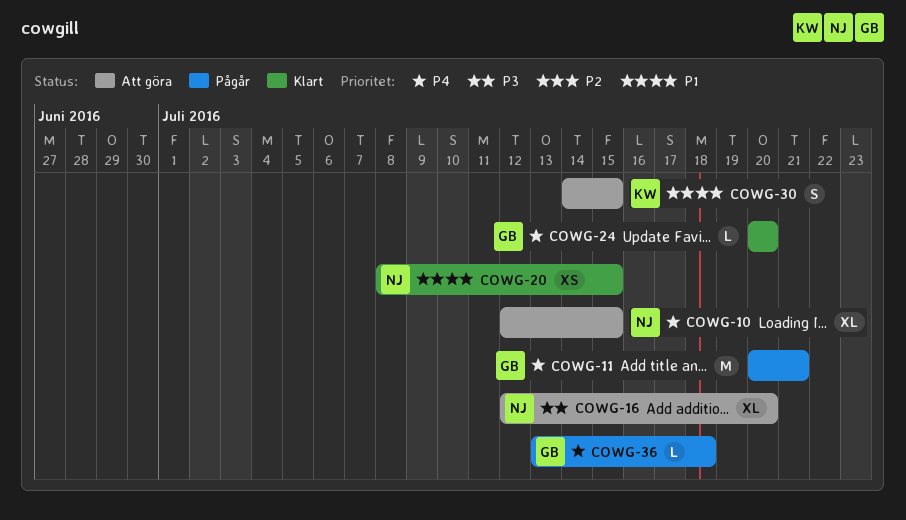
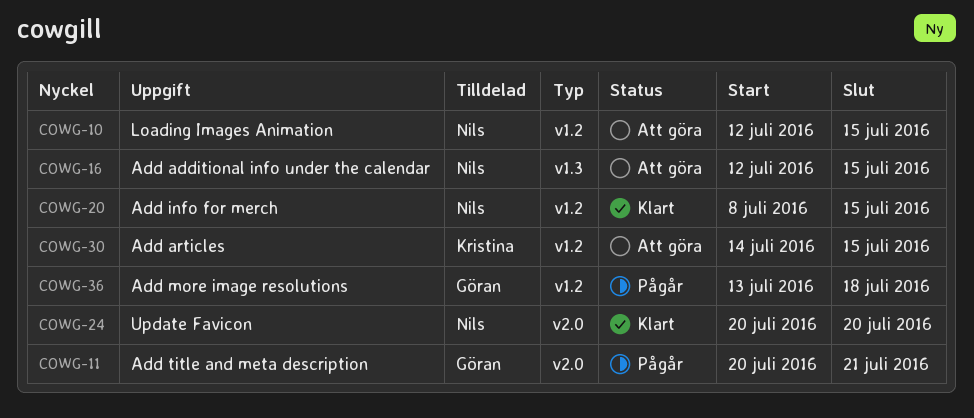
COWG-16, due: Jul 20 -> Jul 15
COWG-24, owner: Göran -> Nils

